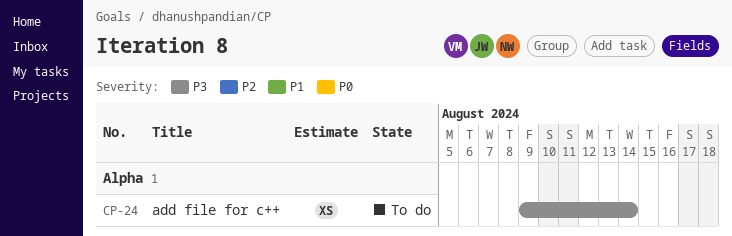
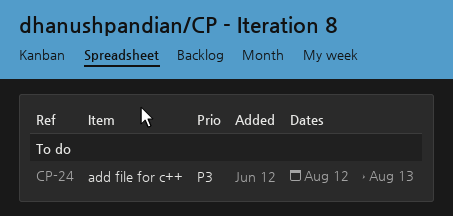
CP-24, start: Aug 9 -> Aug 12
CP-24, due: Aug 14 -> Aug 13

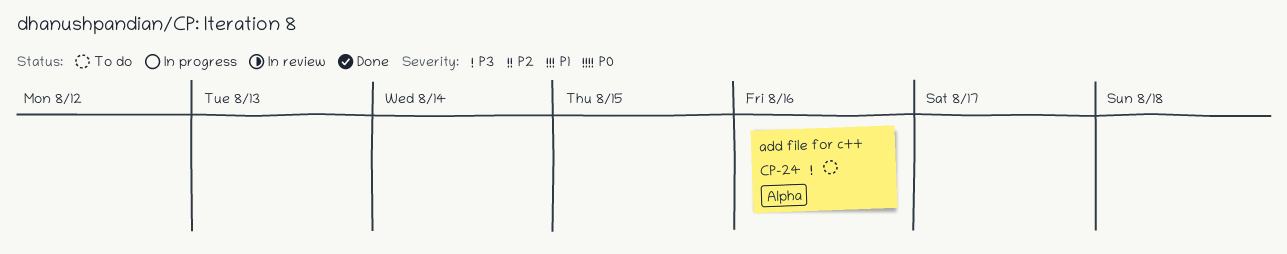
CP-24, due: Aug 13 -> Aug 16

